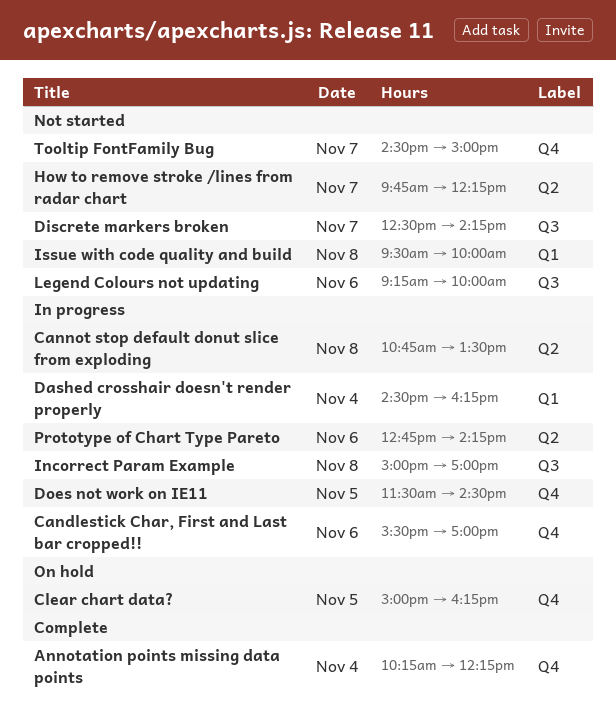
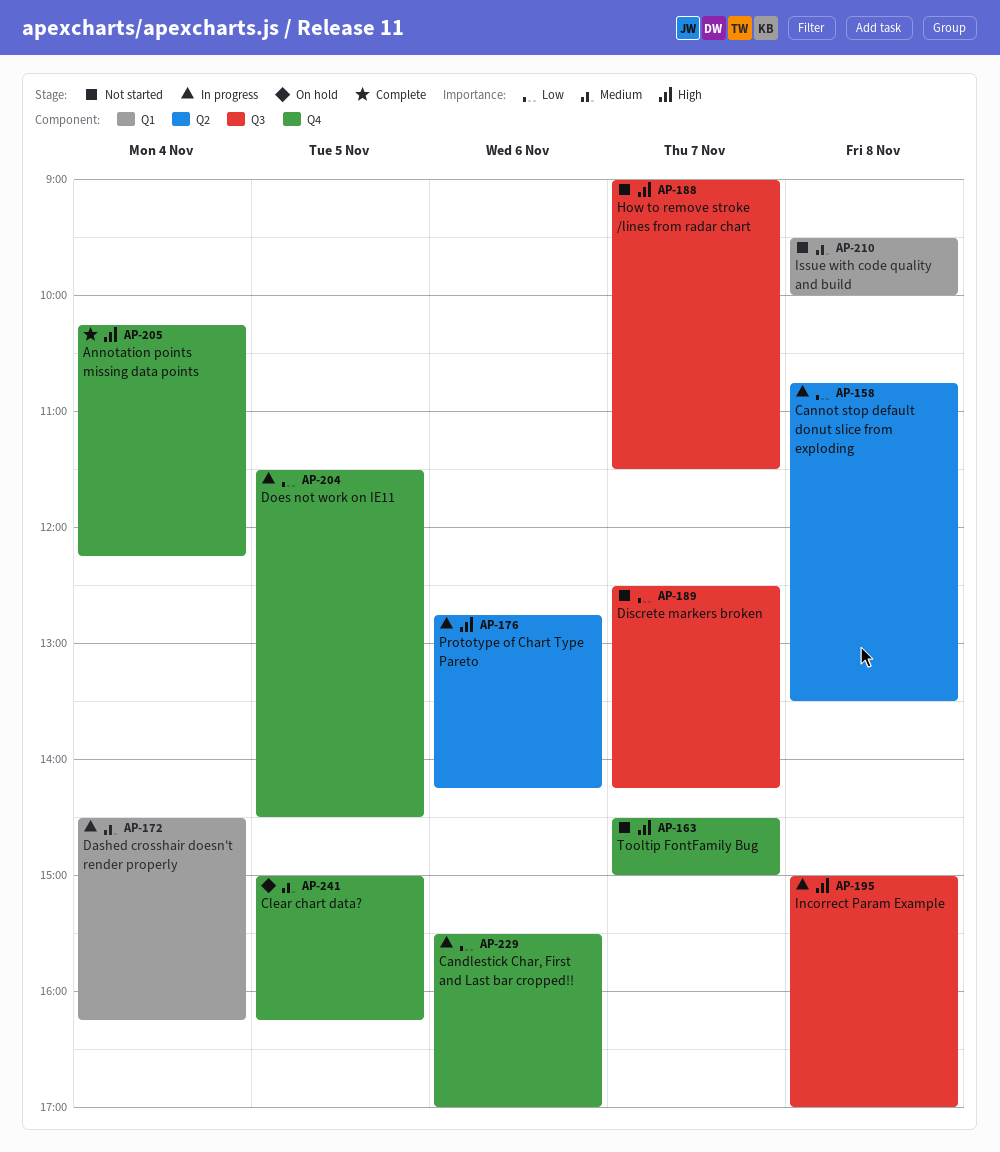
How to remove stroke /lines from radar chart, label: Q2 -> Q3
How to remove stroke /lines from radar chart, begins: 09:45 -> 09:00
How to remove stroke /lines from radar chart, ends: 12:15 -> 11:30
Legend Colours not updating: present -> none

